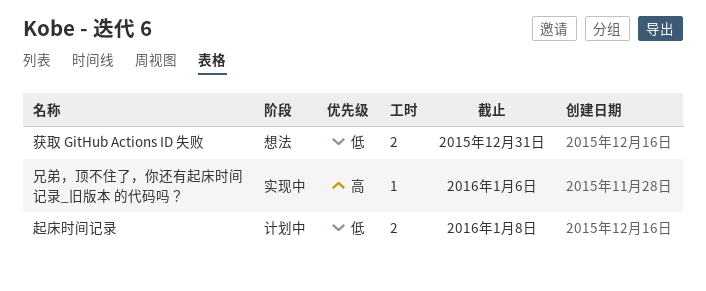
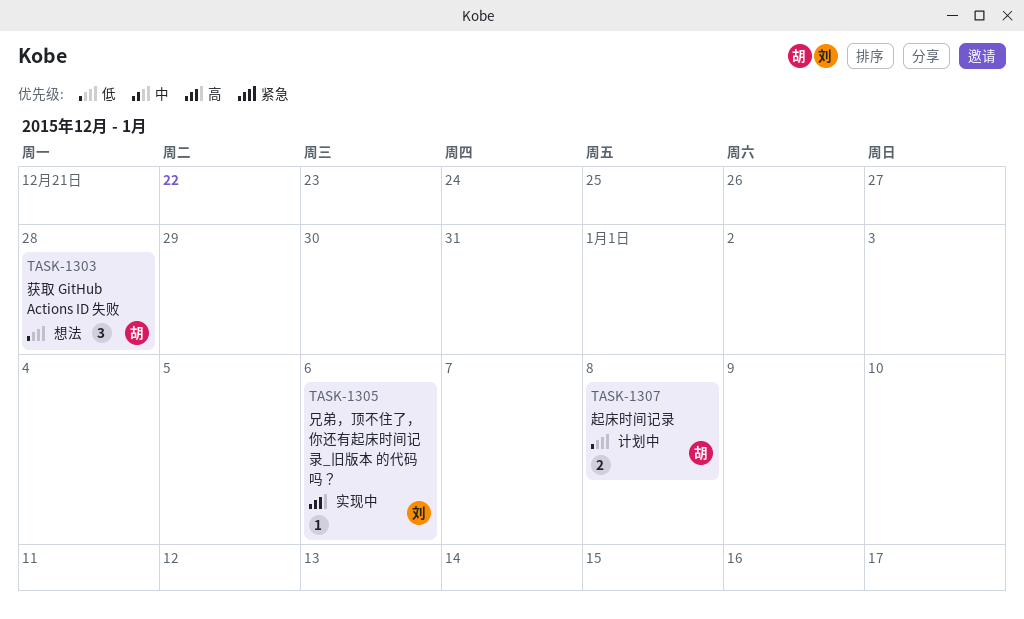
获取 GitHub Actions ID 失败, estimate: 2 -> 3
获取 GitHub Actions ID 失败, due: Dec 31 -> Dec 28

